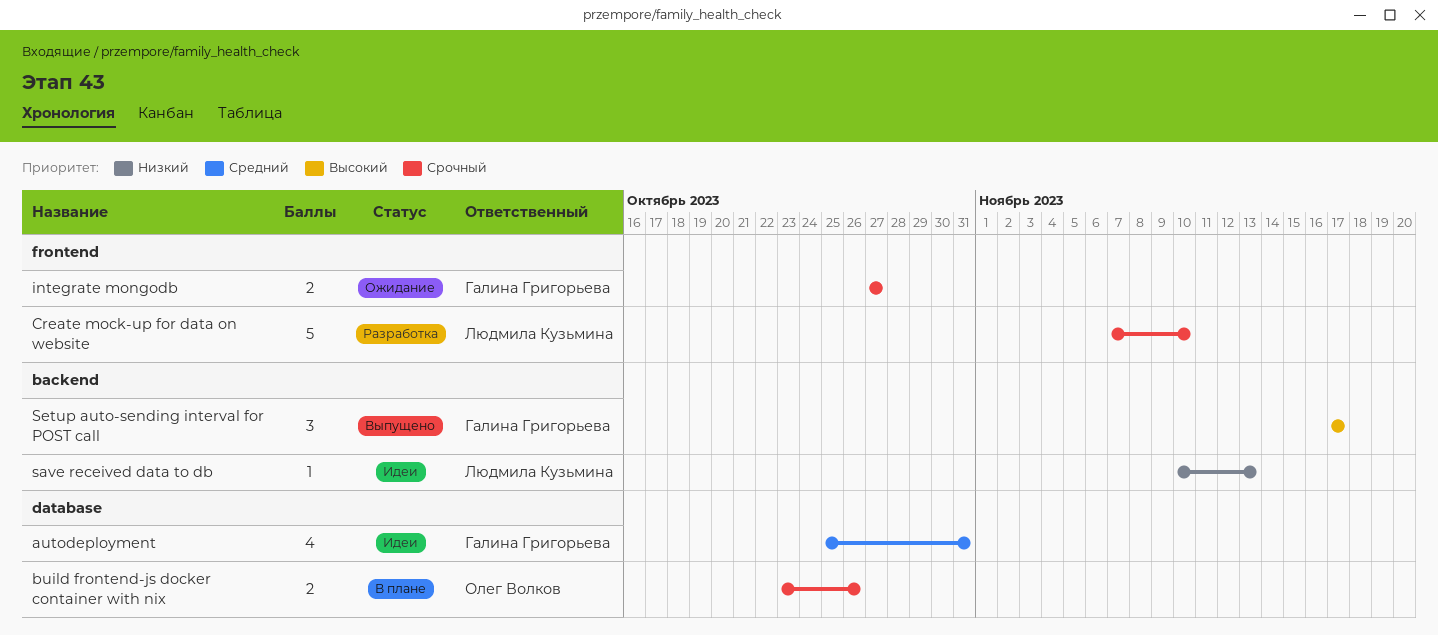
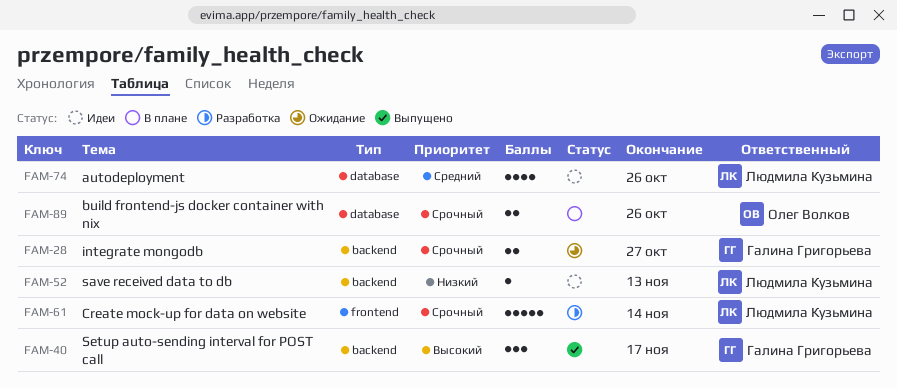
autodeployment, owner: Галина Григорьева -> Людмила Кузьмина
autodeployment, due: Oct 31 -> Oct 26
Create mock-up for data on website, due: Nov 10 -> Nov 14
integrate mongodb, label: frontend -> backend

